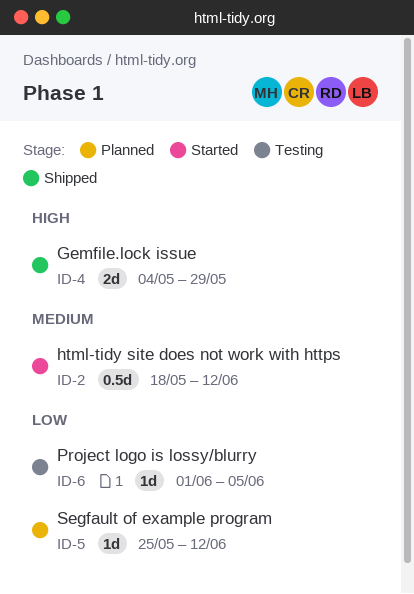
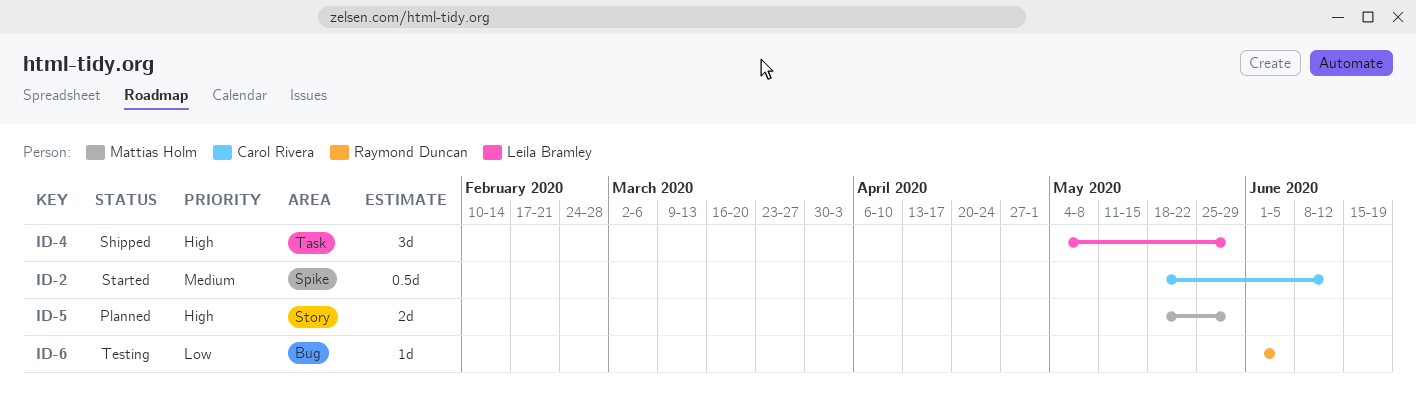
ID-4, estimate: 2d -> 3d
ID-5, priority: Low -> High
ID-5, estimate: 1d -> 2d
ID-5, start: May 25 -> May 18
ID-5, due: Jun 12 -> May 29

